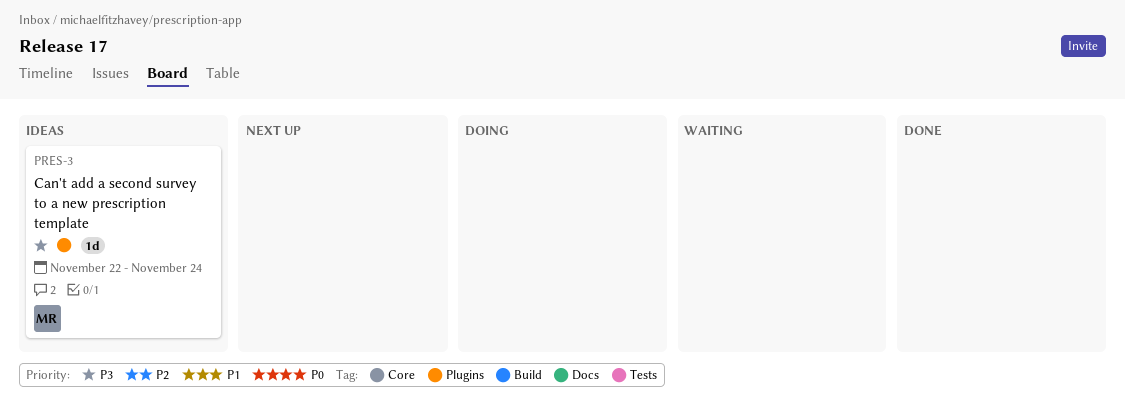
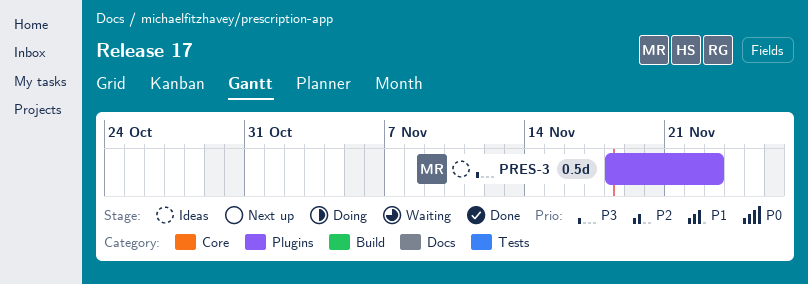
PRES-3, estimate: 1d -> 0.5d
PRES-3, start: Nov 22 -> Nov 18
PRES-3, due: Nov 24 -> Nov 23

